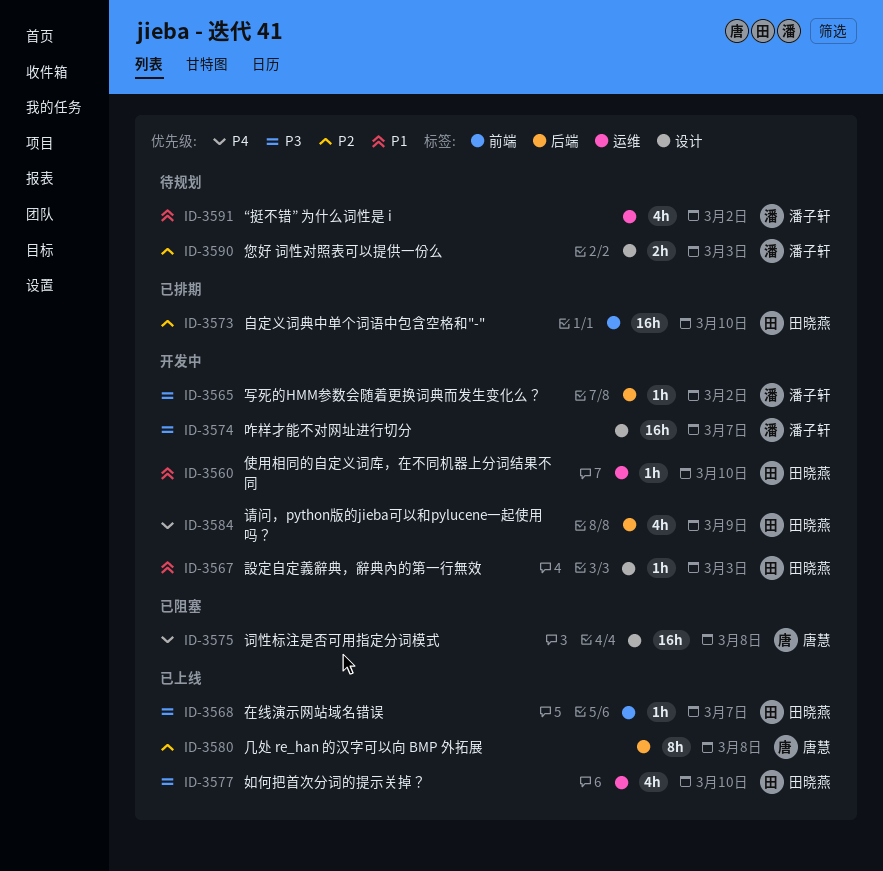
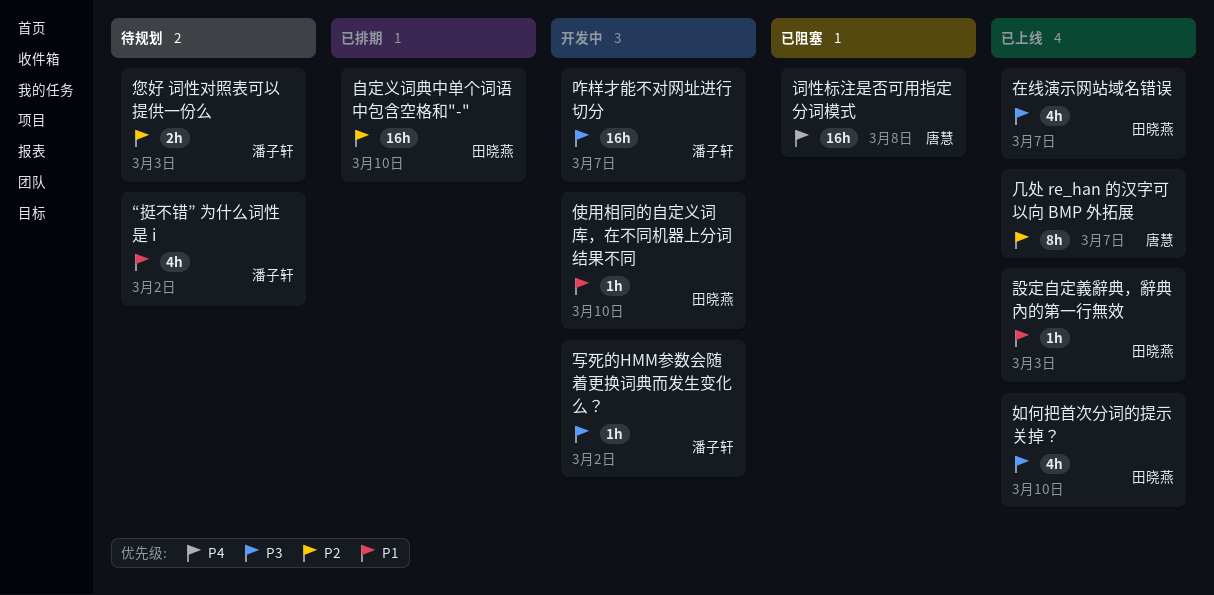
几处 re_han 的汉字可以向 BMP 外拓展, due: Mar 8 -> Mar 7
在线演示网站域名错误, estimate: 1h -> 4h
設定自定義辭典，辭典內的第一行無效, status: 开发中 -> 已上线
请问，python版的jieba可以和pylucene一起使用吗？: present -> none

